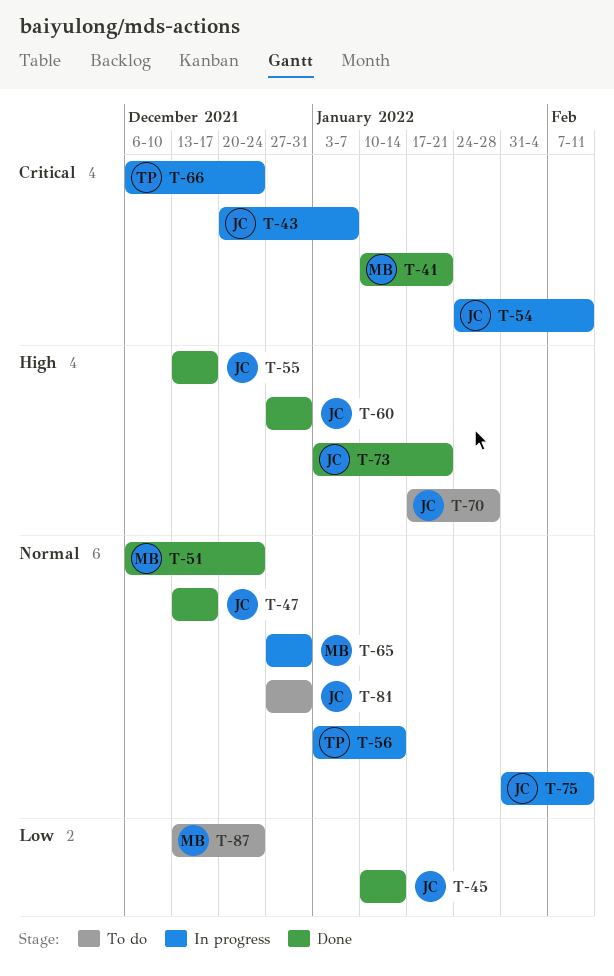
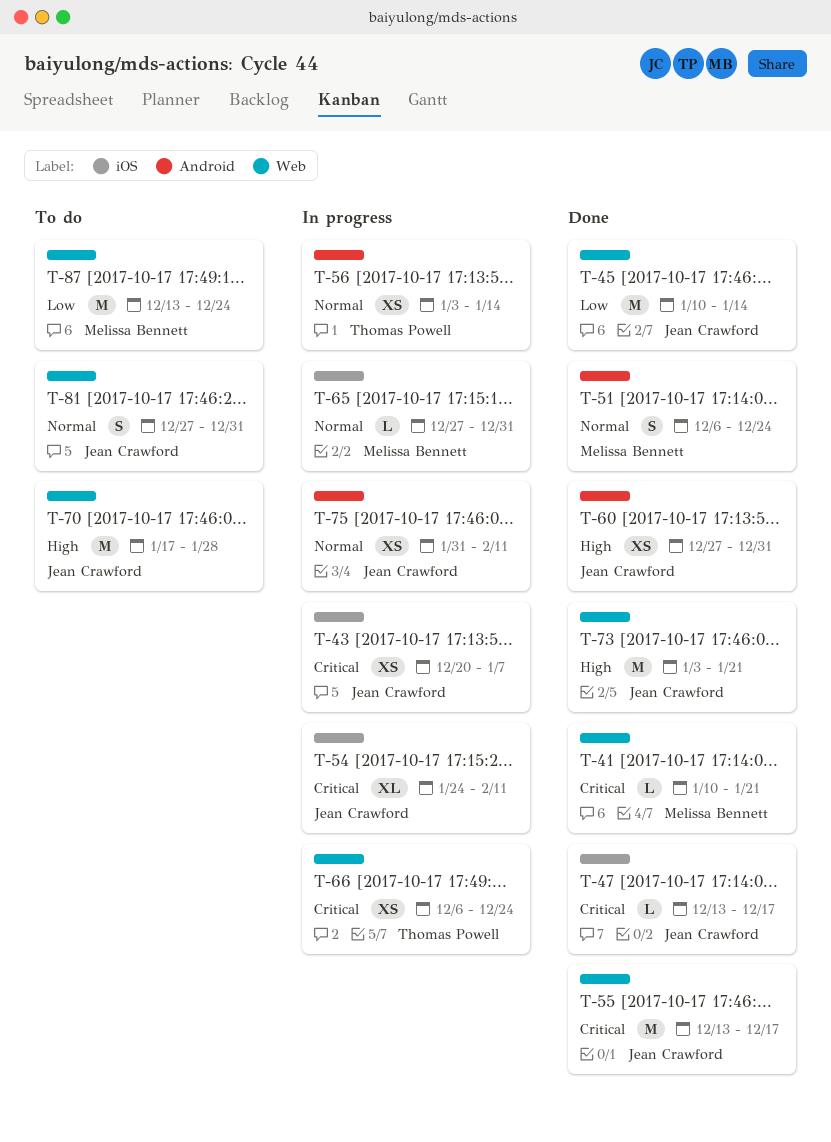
T-47, priority: Normal -> Critical
T-55, priority: High -> Critical

